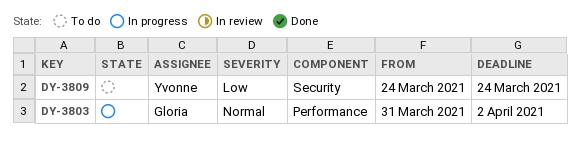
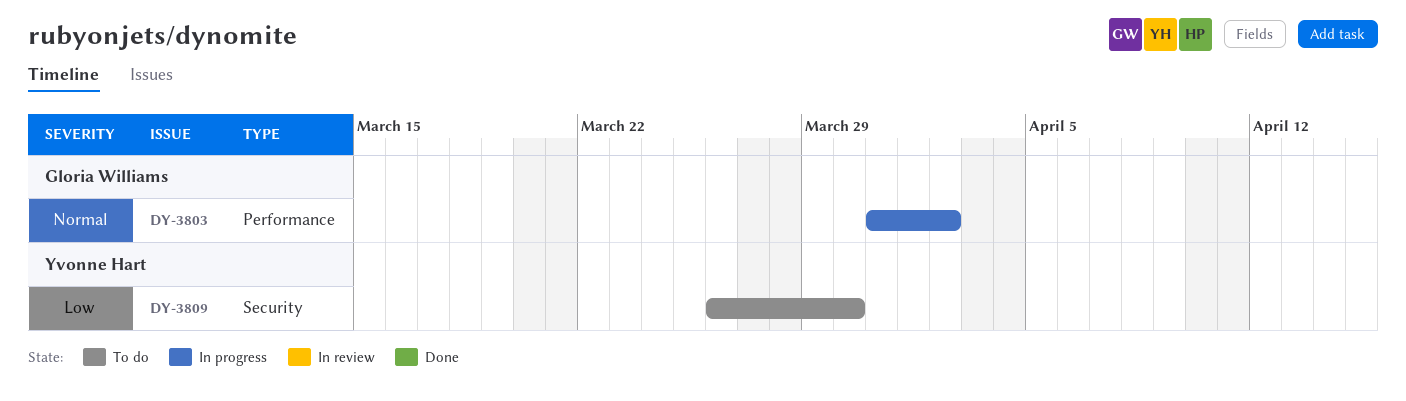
DY-3809, start: Mar 24 -> Mar 26
DY-3809, due: Mar 24 -> Mar 30

